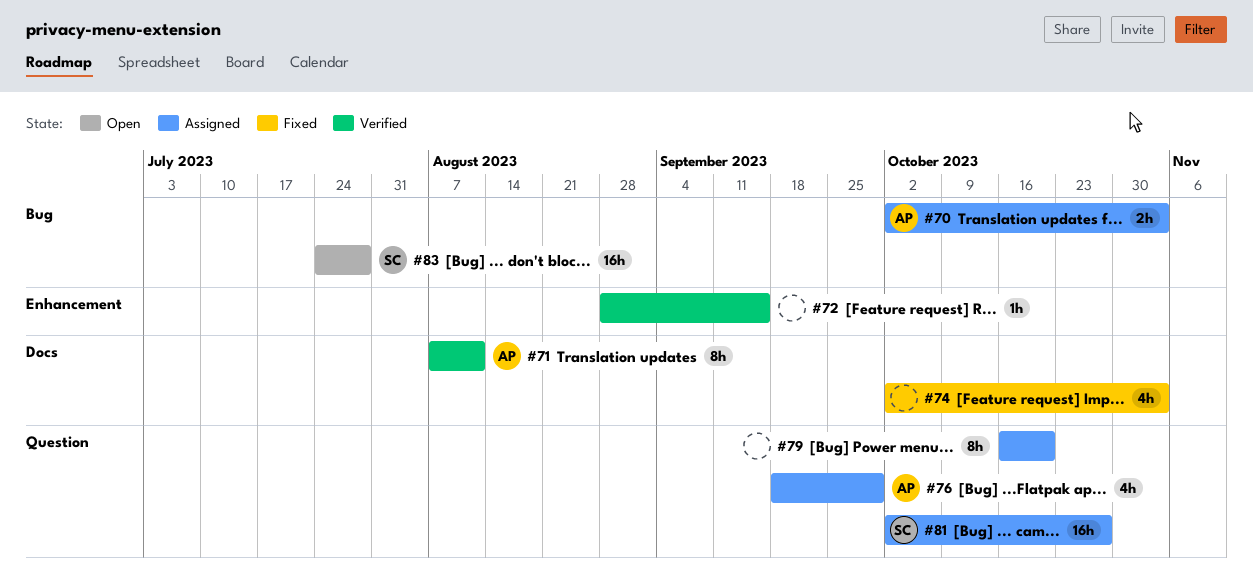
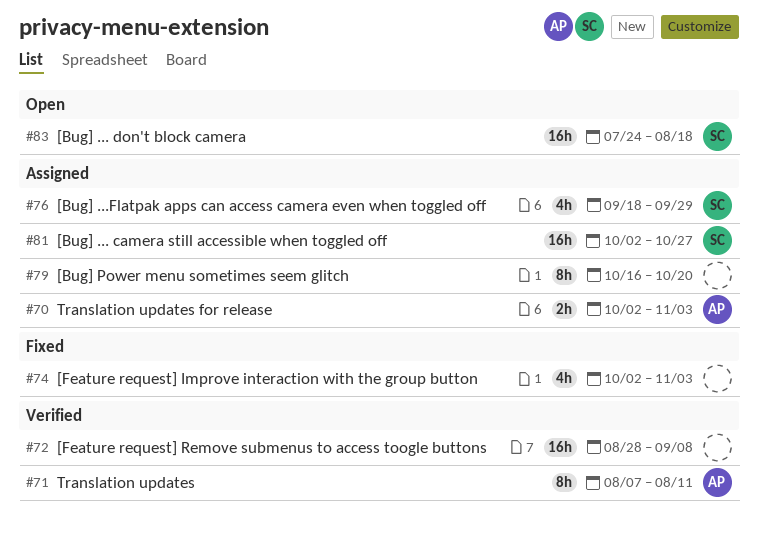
#72, estimate: 1h -> 16h
#72, due: Sep 15 -> Sep 8
#76, owner: AP -> SC
#83, due: Jul 28 -> Aug 18

